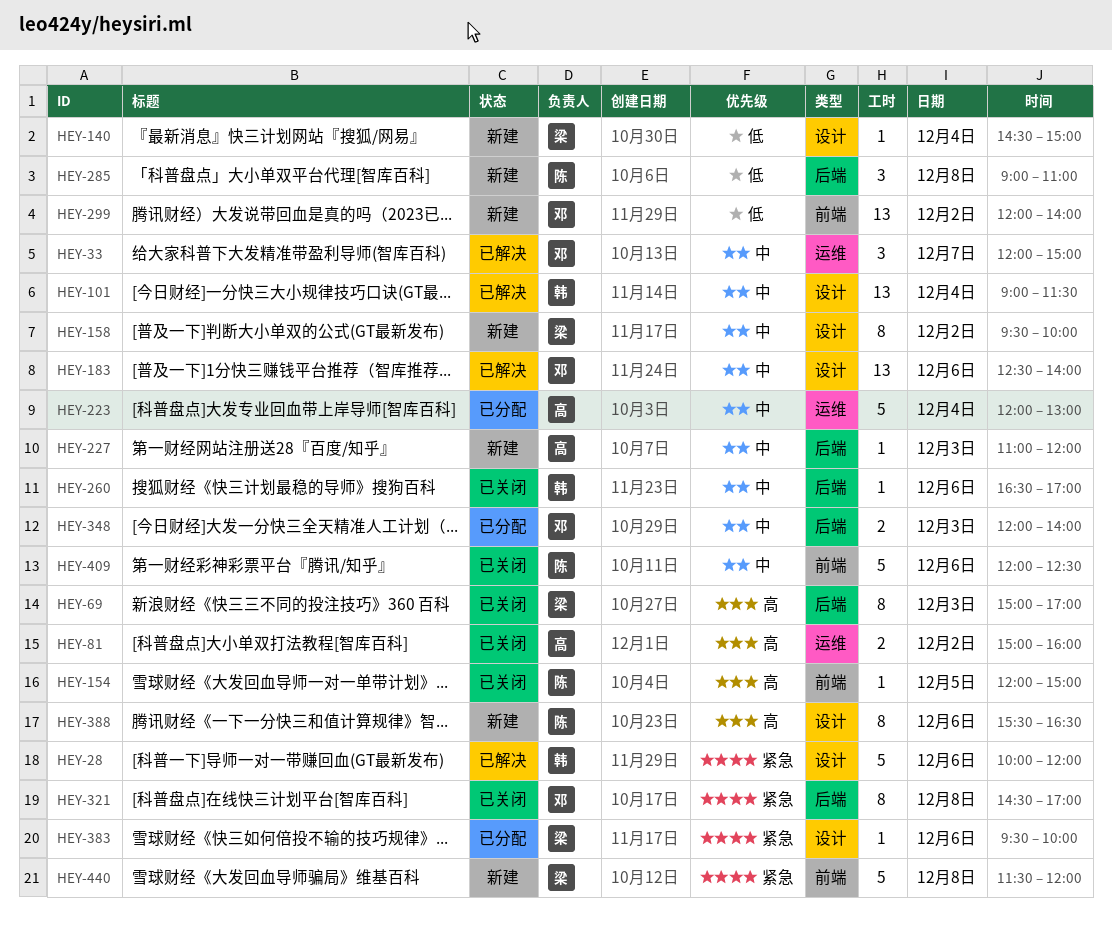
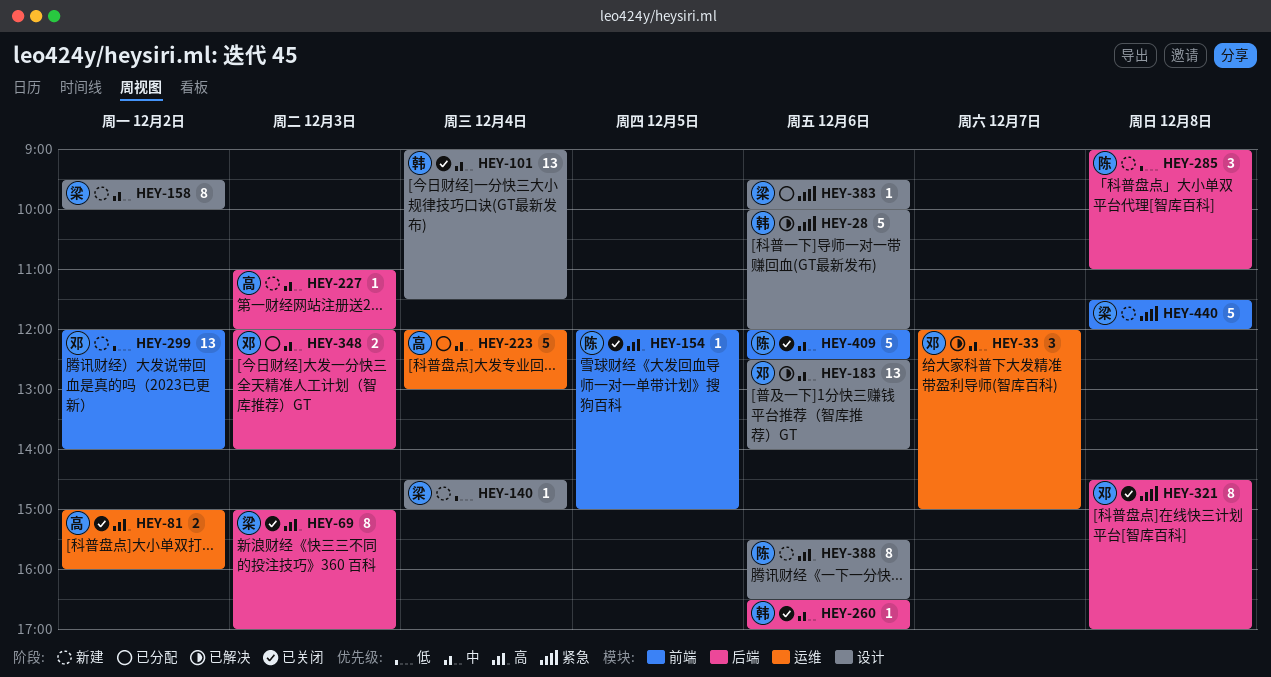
HEY-101, status: 已解决 -> 已关闭

